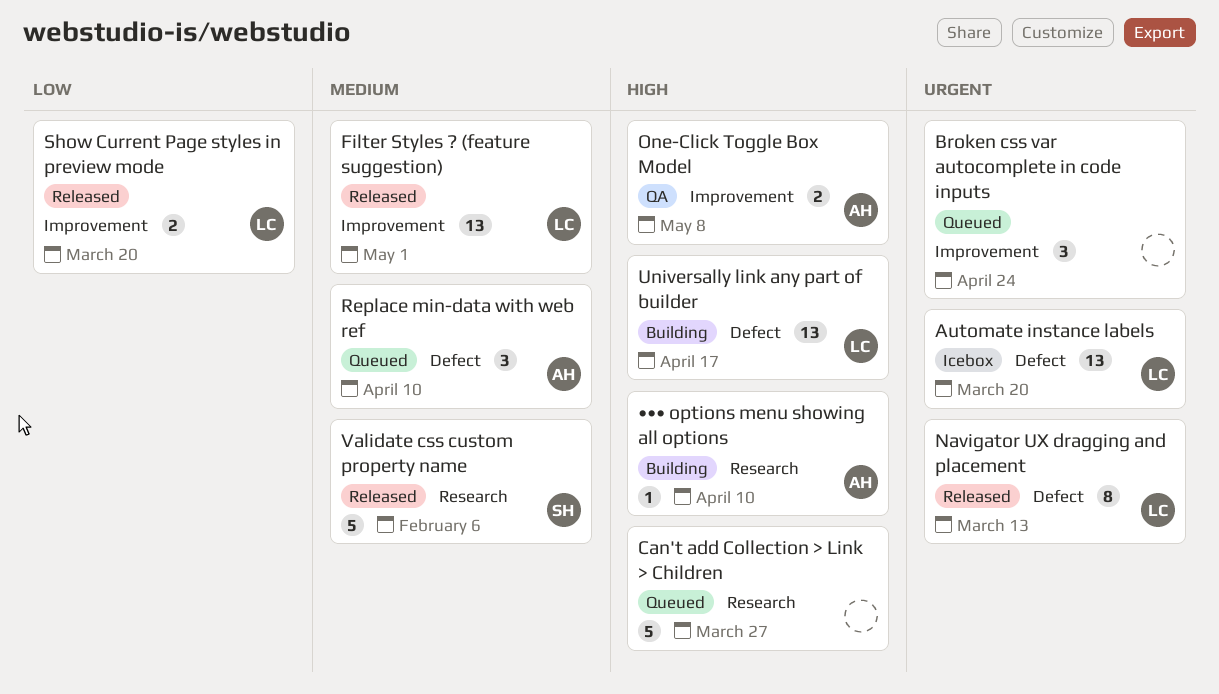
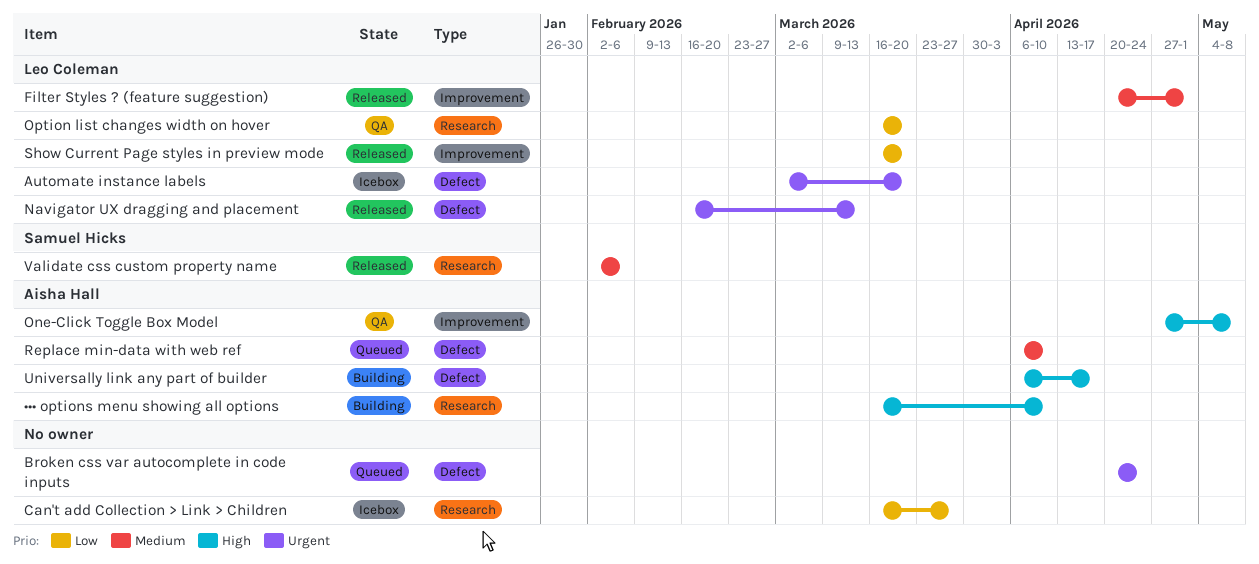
Broken css var autocomplete in code inputs, label: Improvement -> Defect
Can't add Collection > Link > Children, status: Queued -> Icebox
Can't add Collection > Link > Children, priority: High -> Low
Option list changes width on hover: none -> present
Universally link any part of builder, owner: Leo Coleman -> Aisha Hall

